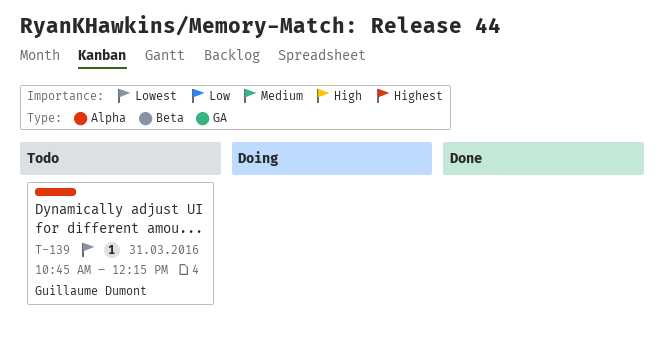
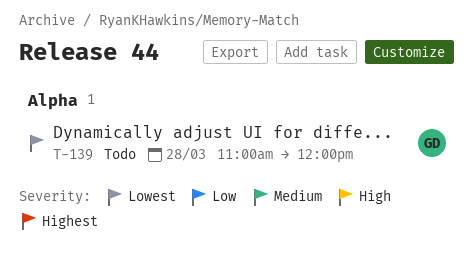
T-139, day: Mar 31 -> Mar 28
T-139, begins: 10:45 -> 11:00
T-139, ends: 12:15 -> 12:00

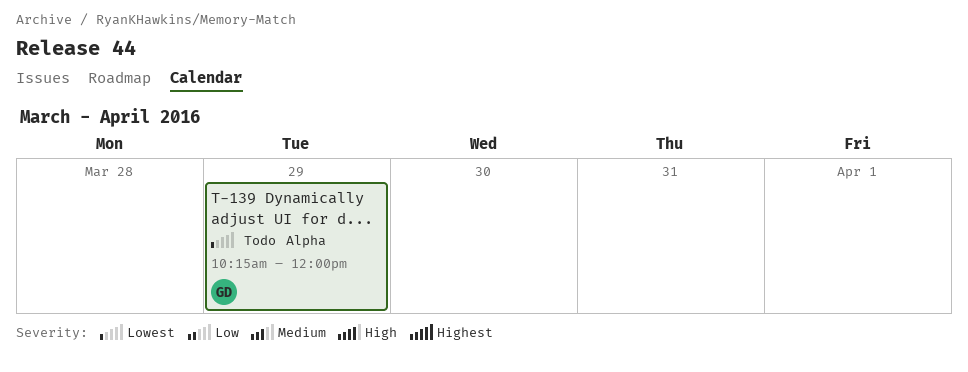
T-139, day: Mar 28 -> Mar 29
T-139, begins: 11:00 -> 10:15

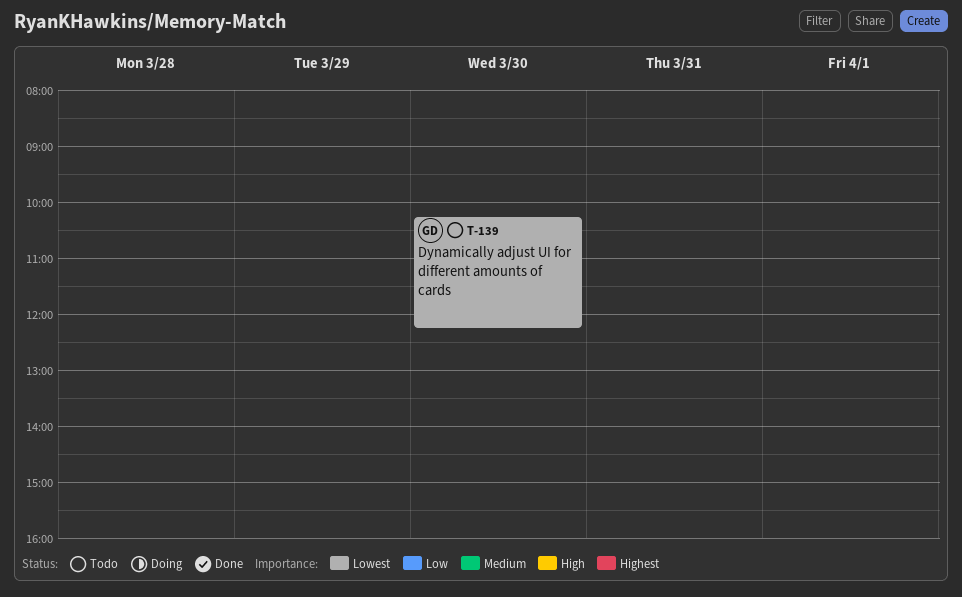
T-139, day: Mar 29 -> Mar 30
T-139, ends: 12:00 -> 12:15

